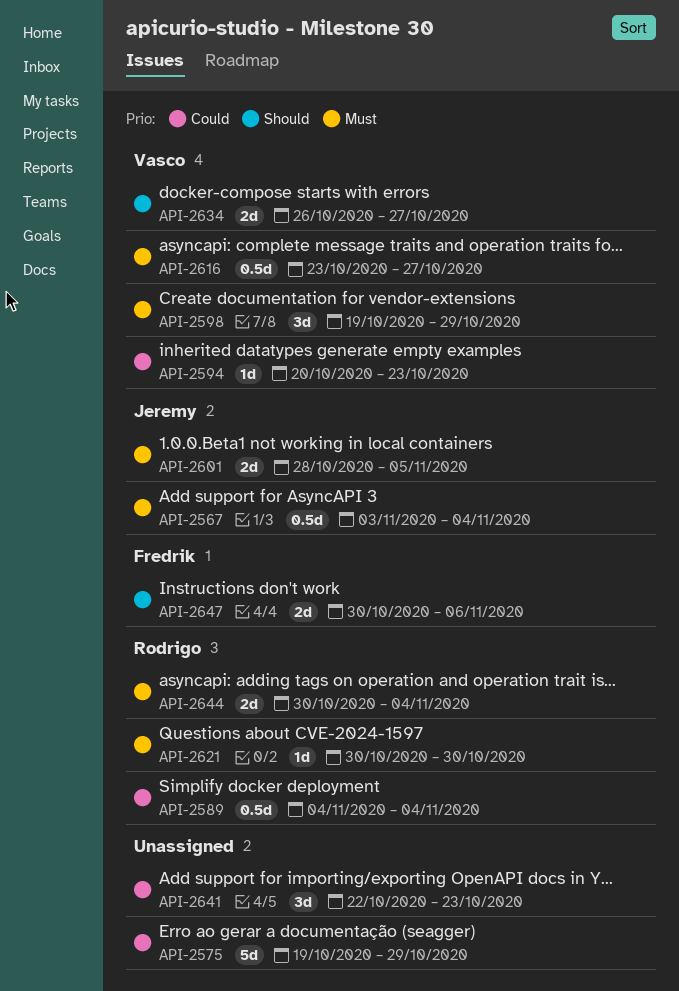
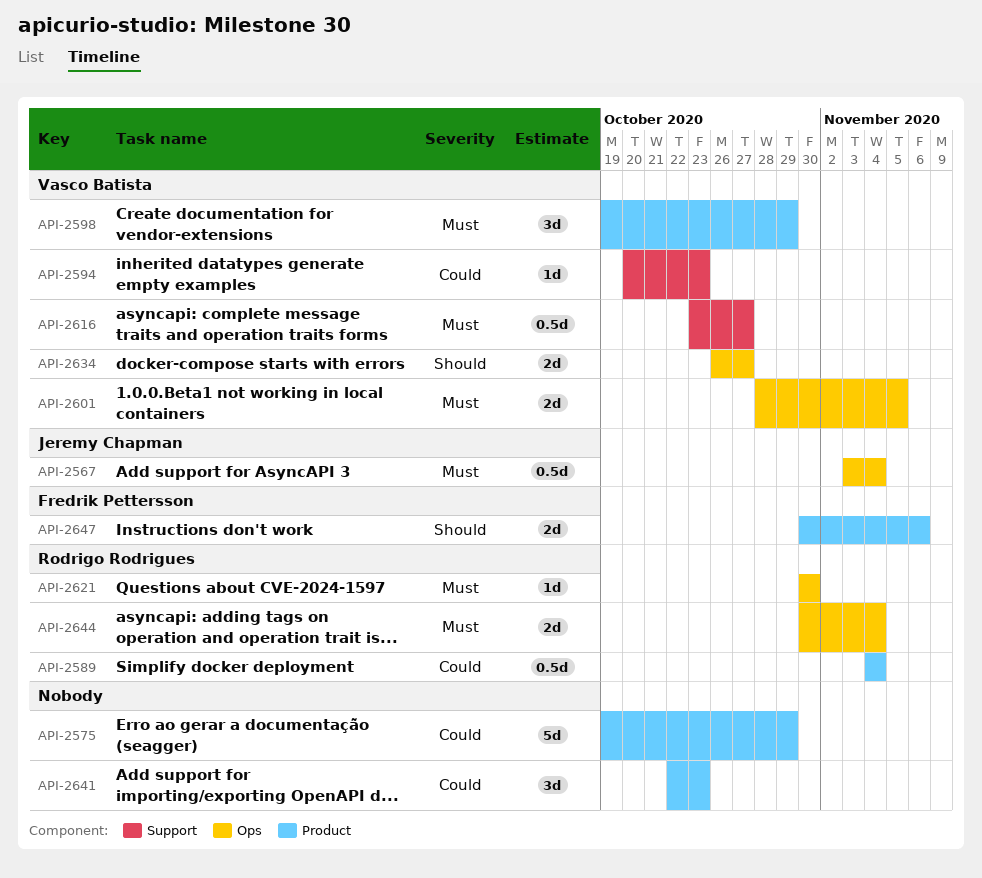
API-2601, owner: Jeremy Chapman -> Vasco Batista

